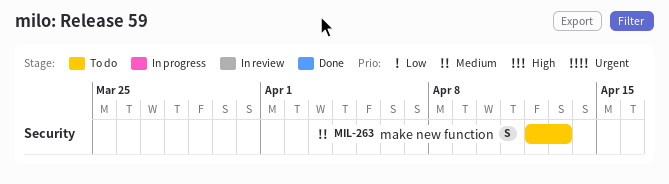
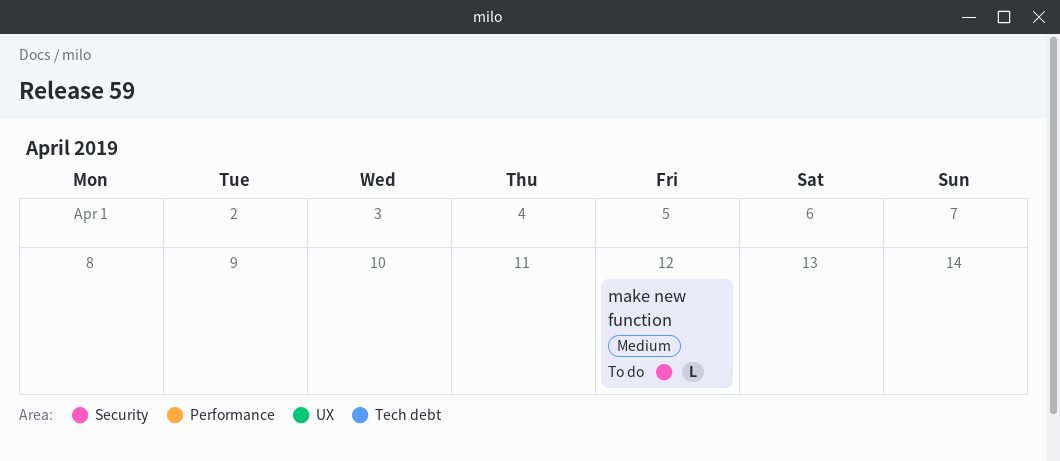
make new function, estimate: S -> L
make new function, due: Apr 13 -> Apr 12

